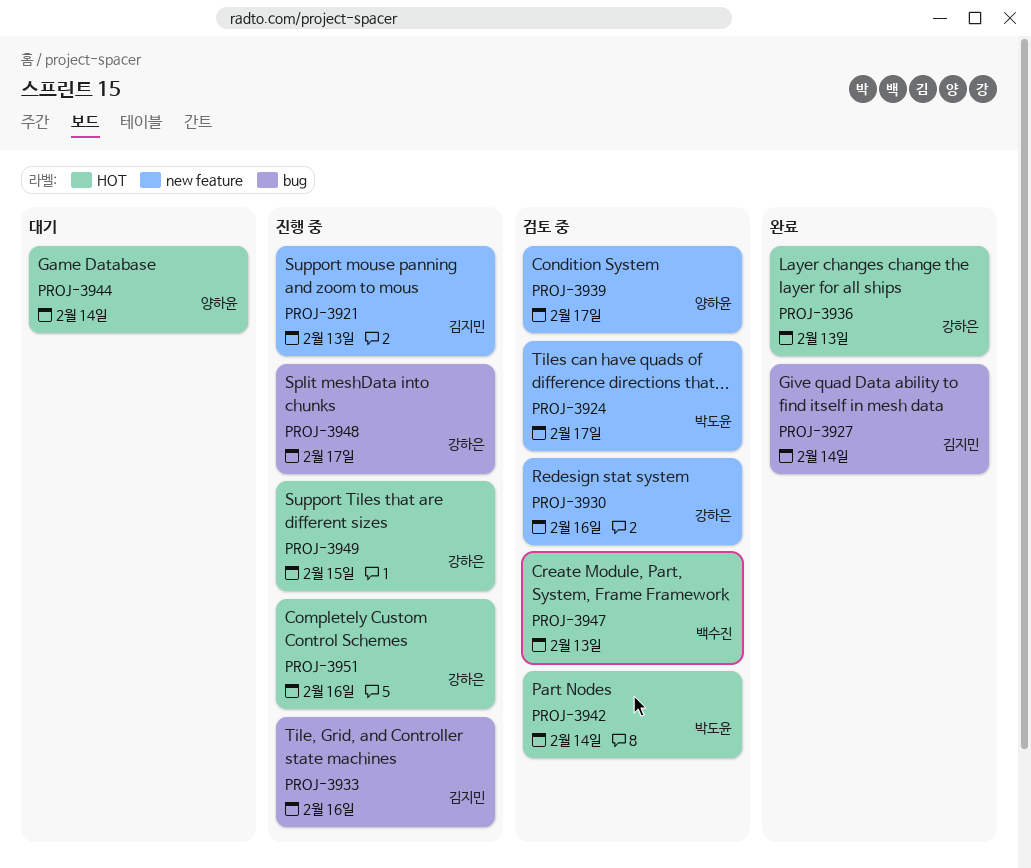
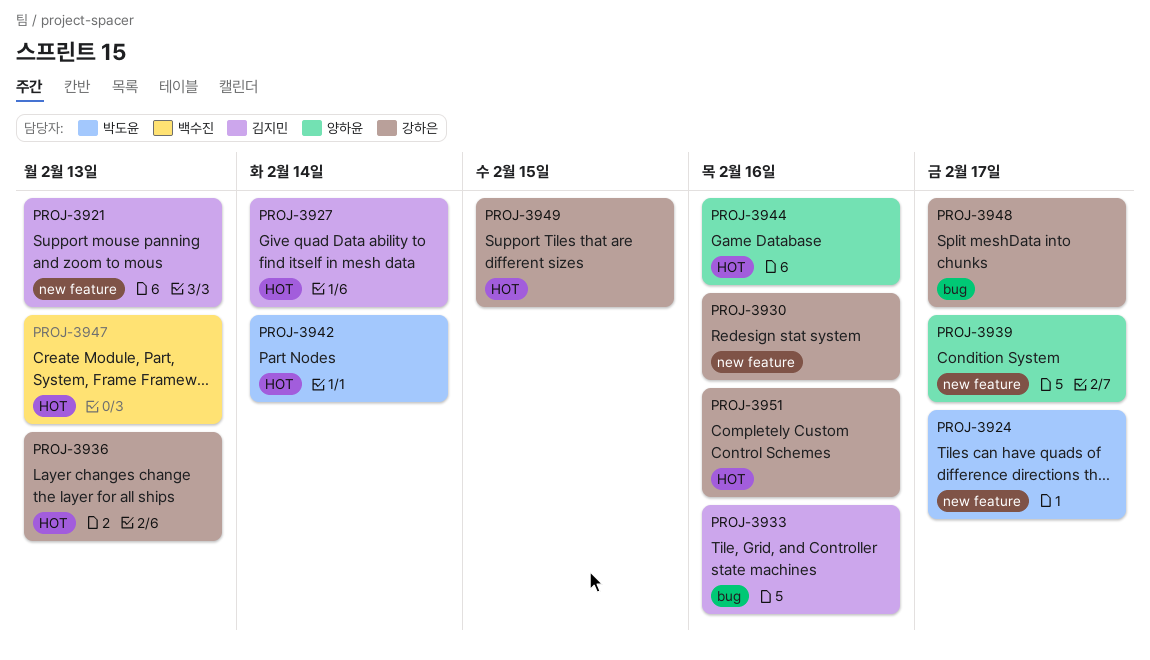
PROJ-3927, label: bug -> HOT
PROJ-3944, due: Feb 14 -> Feb 16

